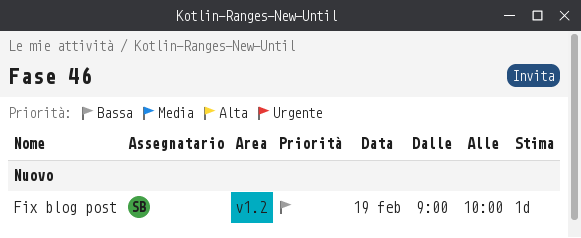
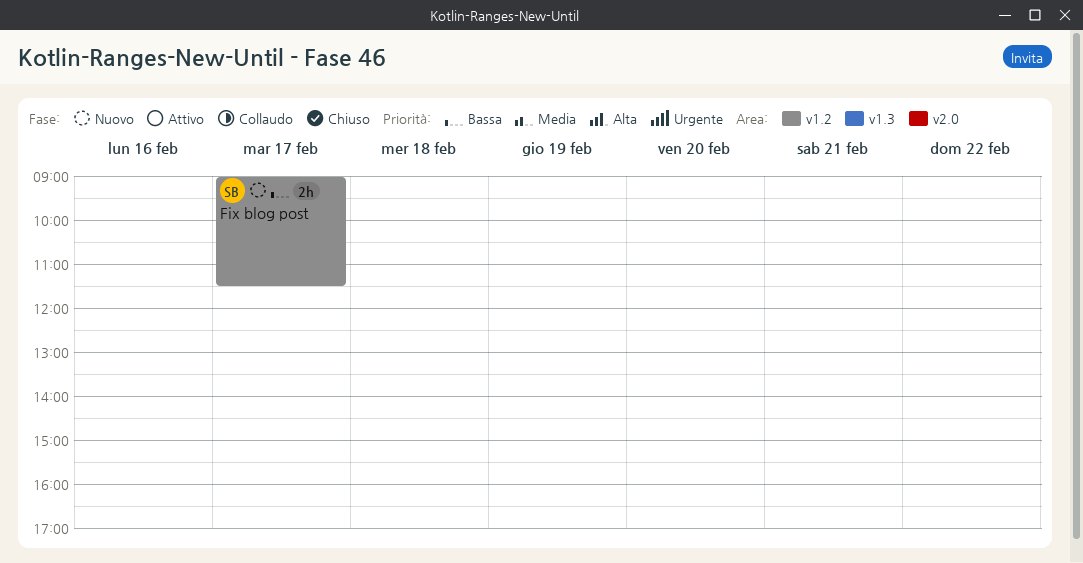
Fix blog post, estimate: 1d -> 2h
Fix blog post, day: Feb 19 -> Feb 17
Fix blog post, ends: 10:00 -> 11:30

